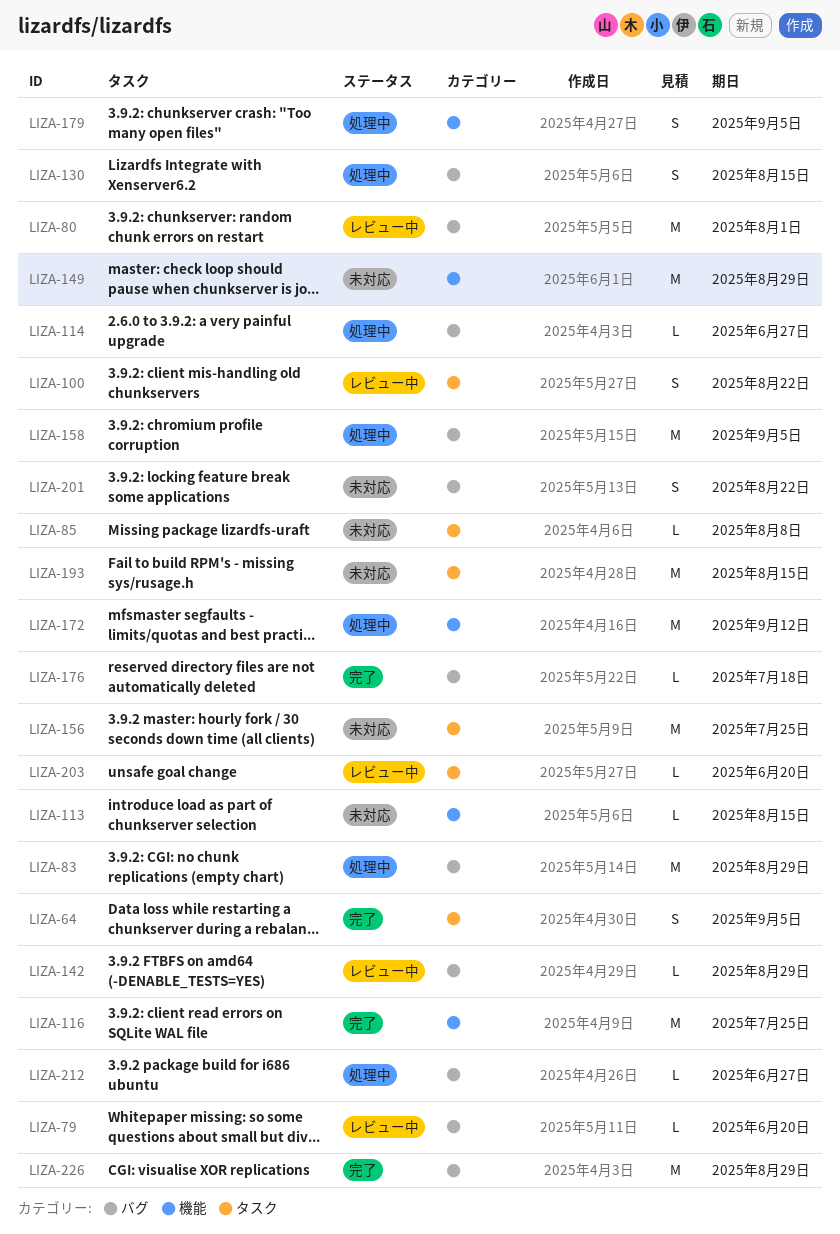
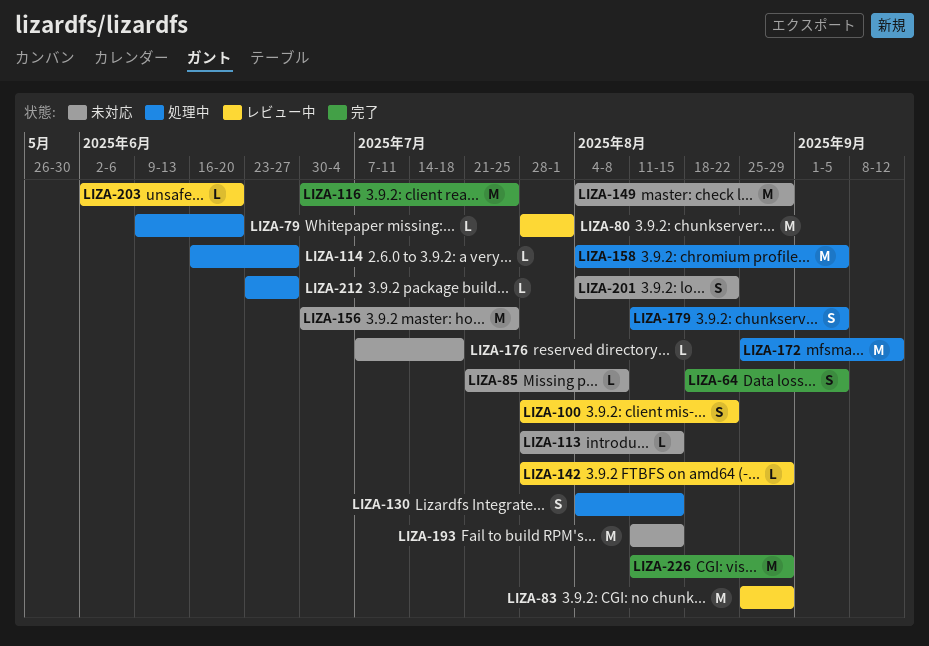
LIZA-79, status: レビュー中 -> 処理中
LIZA-83, status: 処理中 -> レビュー中
LIZA-176, status: 完了 -> 未対応

